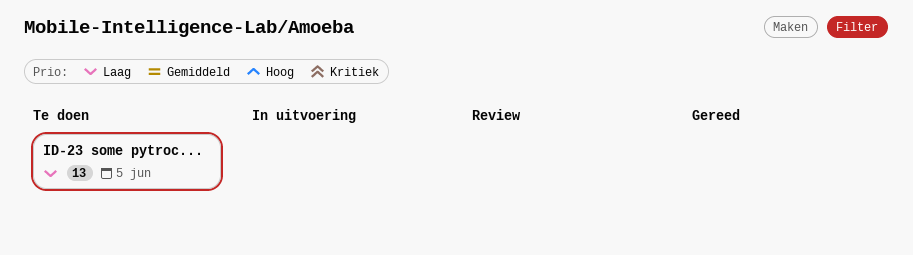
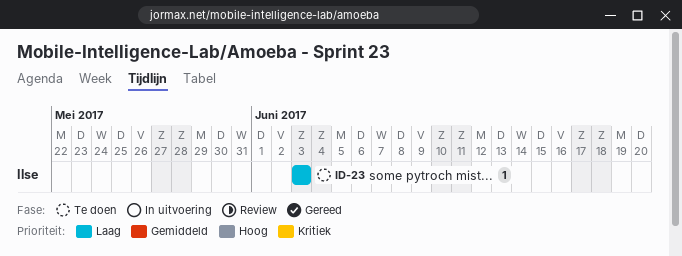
ID-23, estimate: 13 -> 1
ID-23, due: Jun 5 -> Jun 3

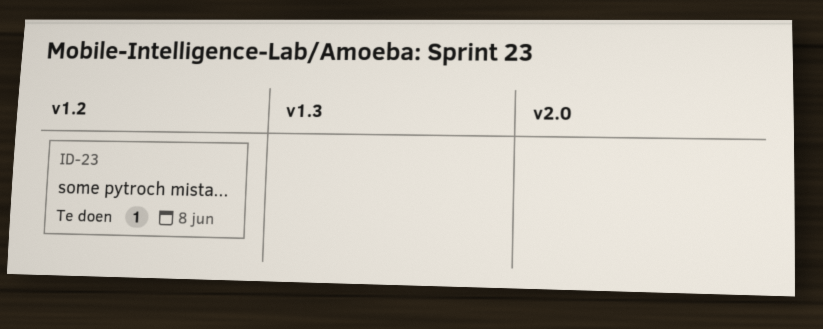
ID-23, due: Jun 3 -> Jun 8

